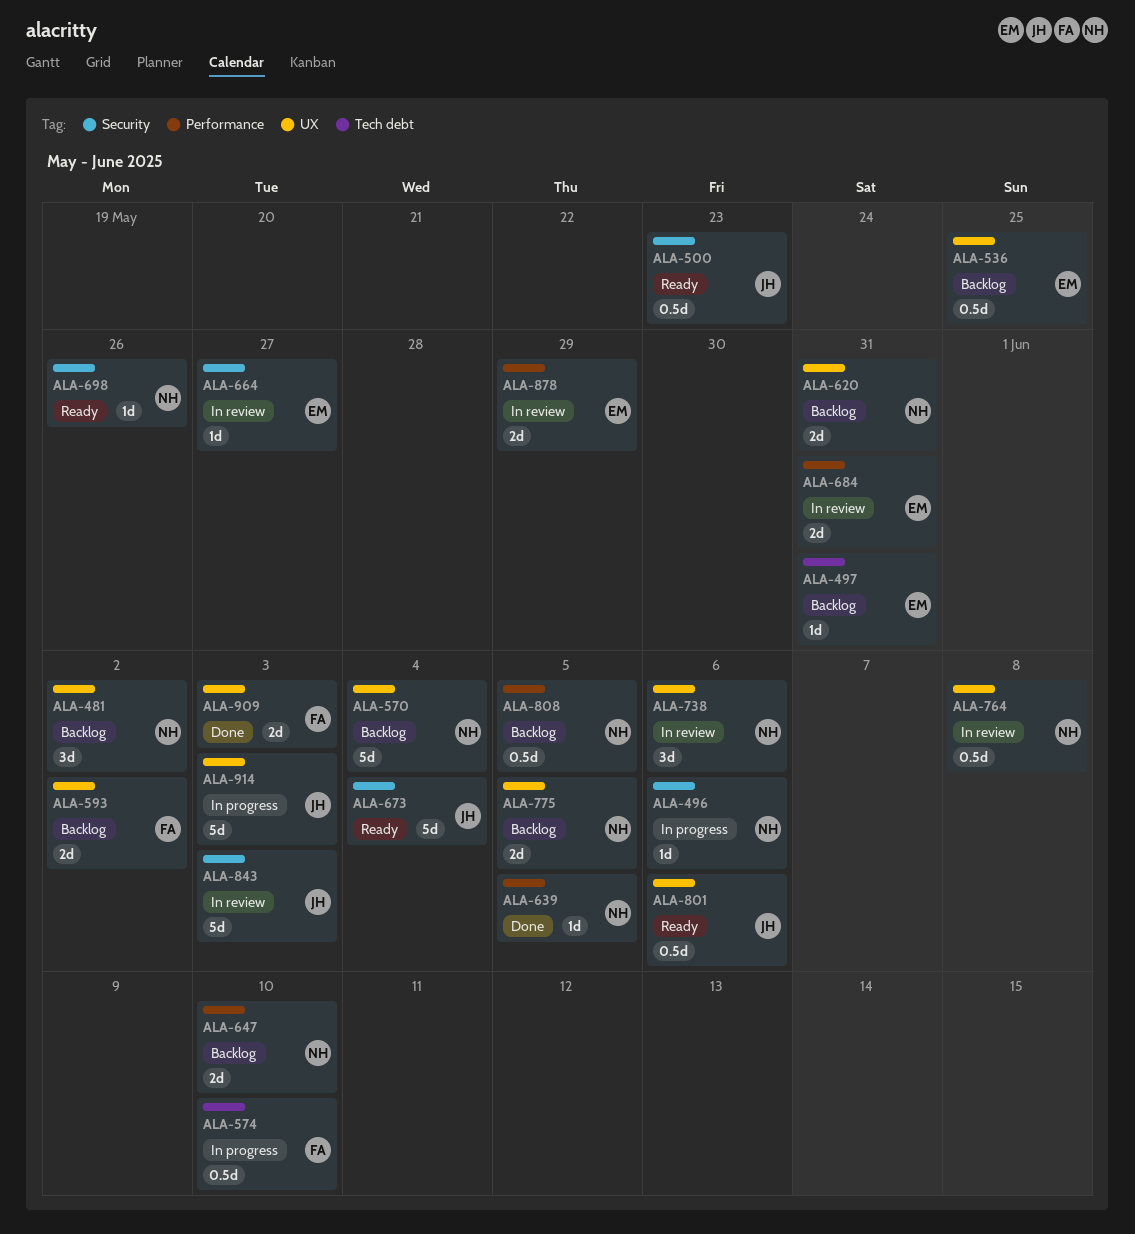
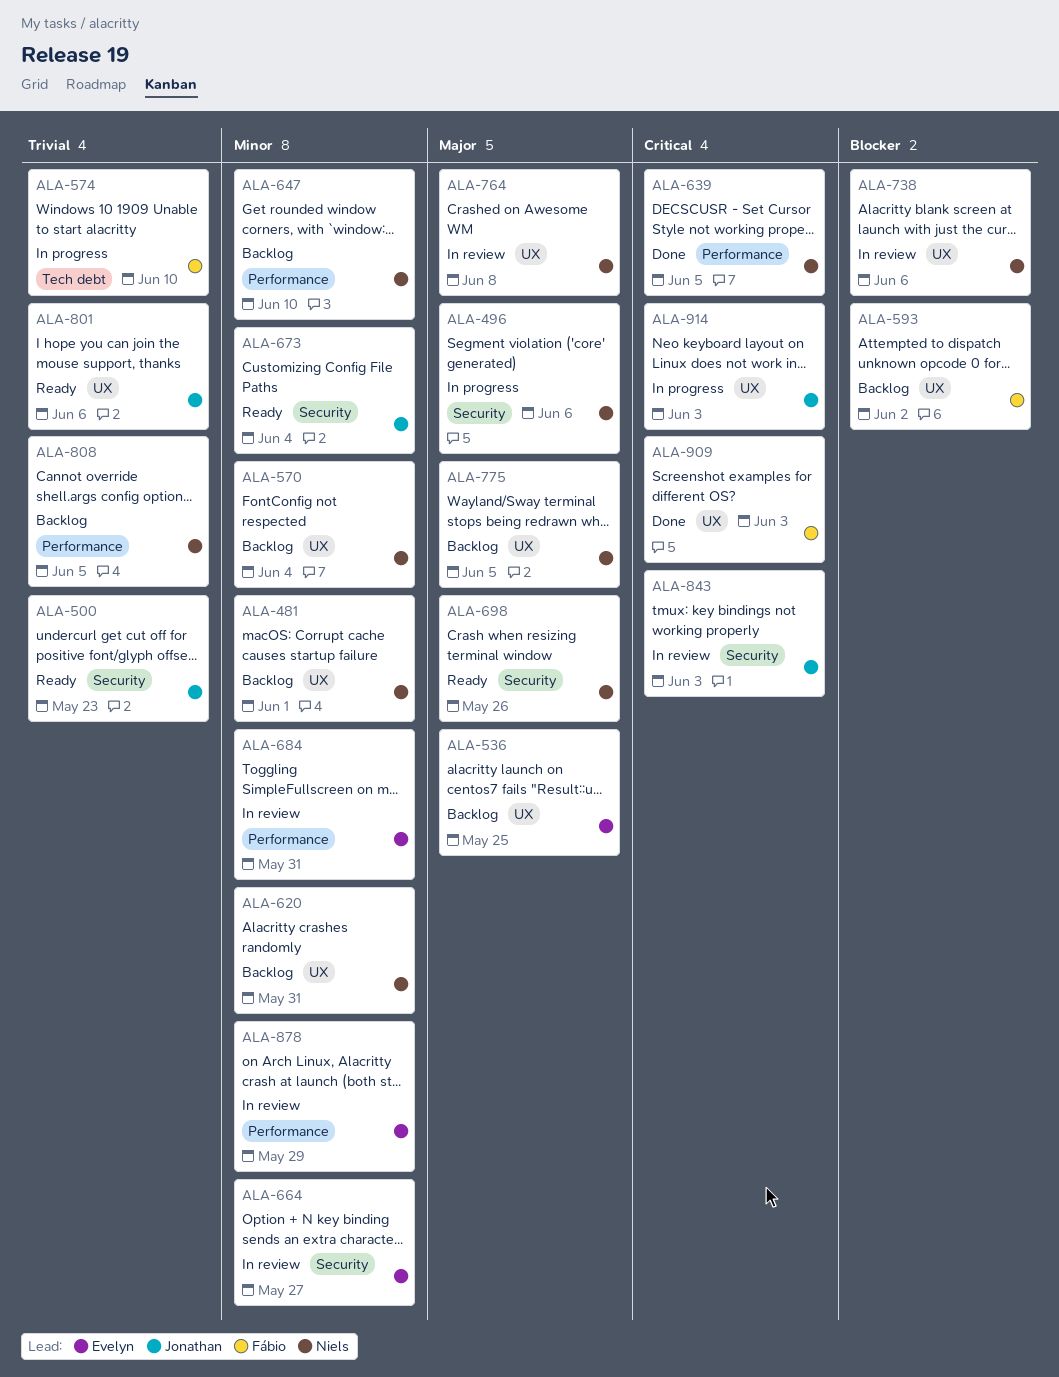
ALA-481, due: Jun 2 -> Jun 1
ALA-497: present -> none

